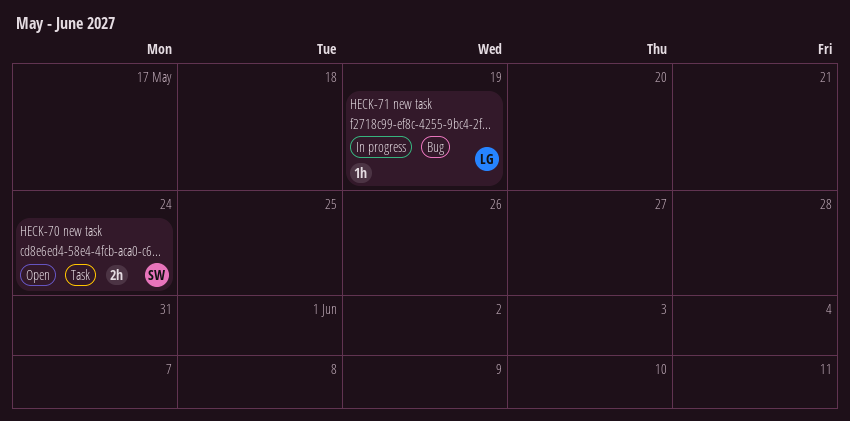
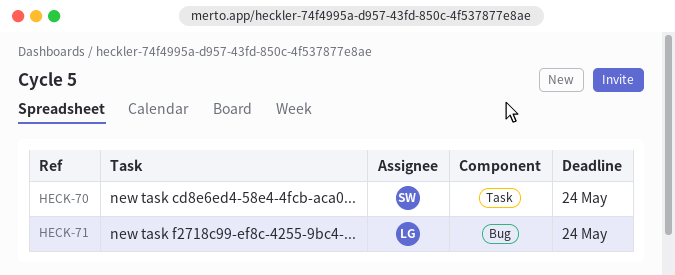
HECK-71, due: May 19 -> May 24

